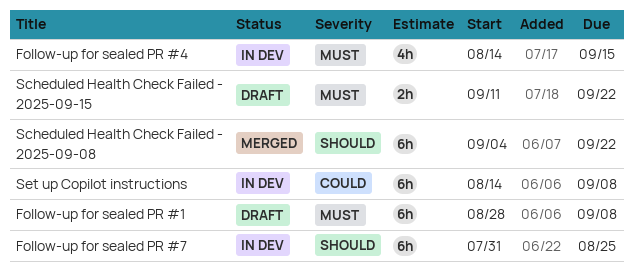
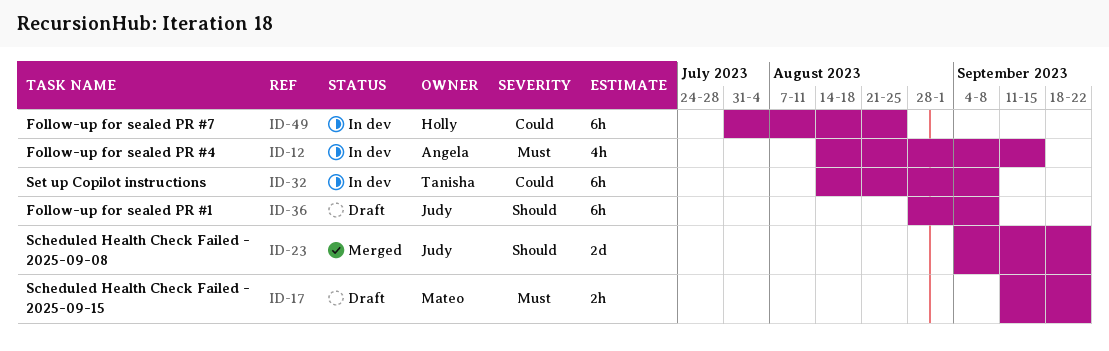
Follow-up for sealed PR #1, priority: Must -> Should
Follow-up for sealed PR #7, priority: Should -> Could
Scheduled Health Check Failed - 2025-09-08, estimate: 6h -> 2d

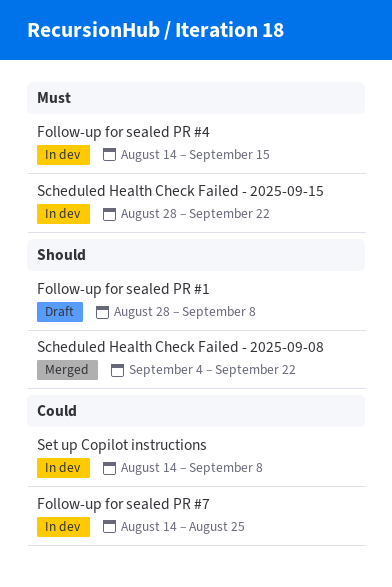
Follow-up for sealed PR #7, start: Jul 31 -> Aug 14
Scheduled Health Check Failed - 2025-09-15, status: Draft -> In dev
Scheduled Health Check Failed - 2025-09-15, start: Sep 11 -> Aug 28

